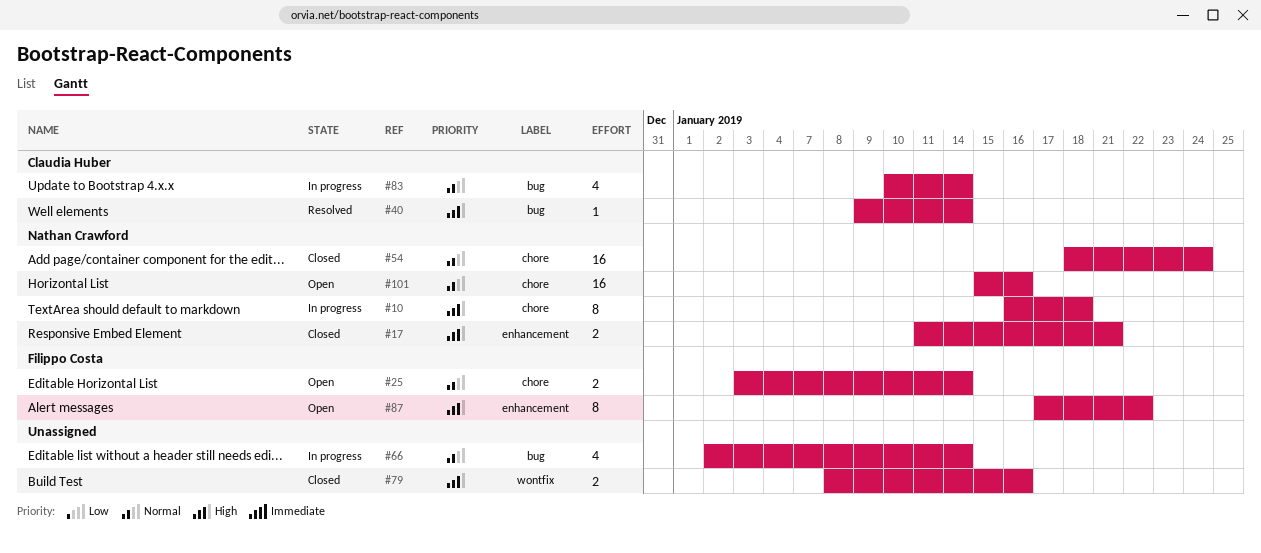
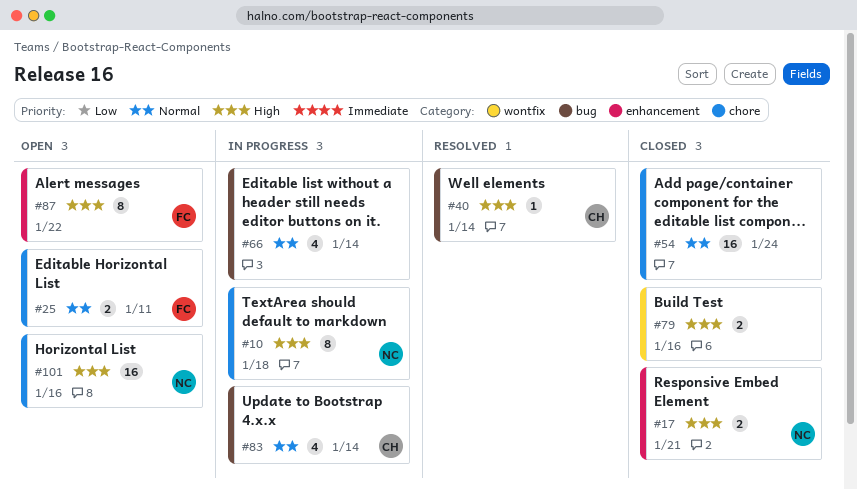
#25, due: Jan 14 -> Jan 11
#54, owner: Nathan Crawford -> none
#101, priority: Normal -> High

